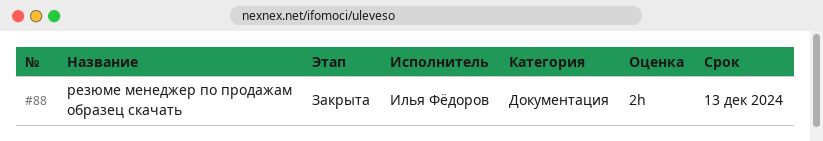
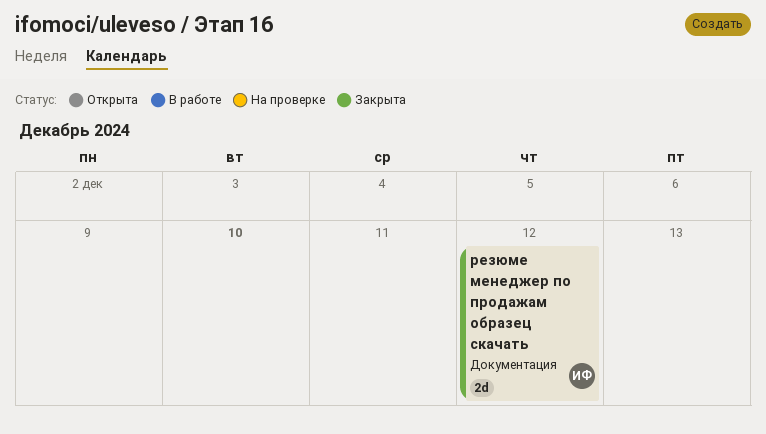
резюме менеджер по продажам образец скачать, estimate: 2h -> 2d
резюме менеджер по продажам образец скачать, due: Dec 13 -> Dec 12

